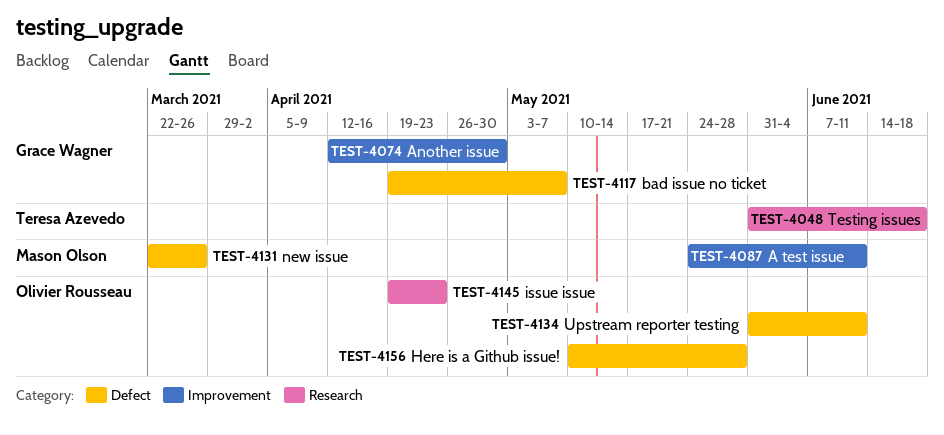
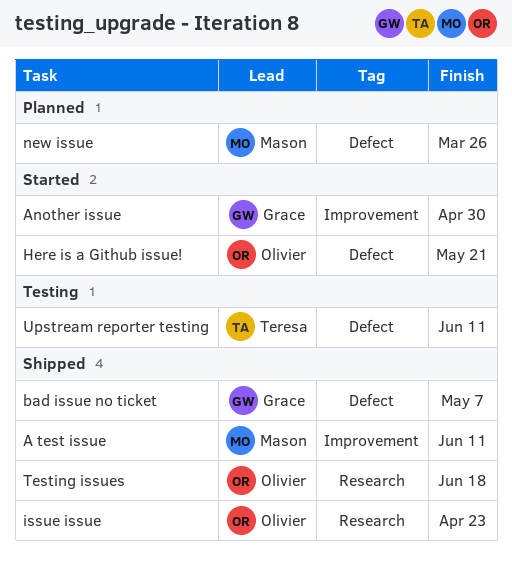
Here is a Github issue!, due: May 28 -> May 21
Testing issues, owner: Teresa Azevedo -> Olivier Rousseau
Upstream reporter testing, owner: Olivier Rousseau -> Teresa Azevedo

